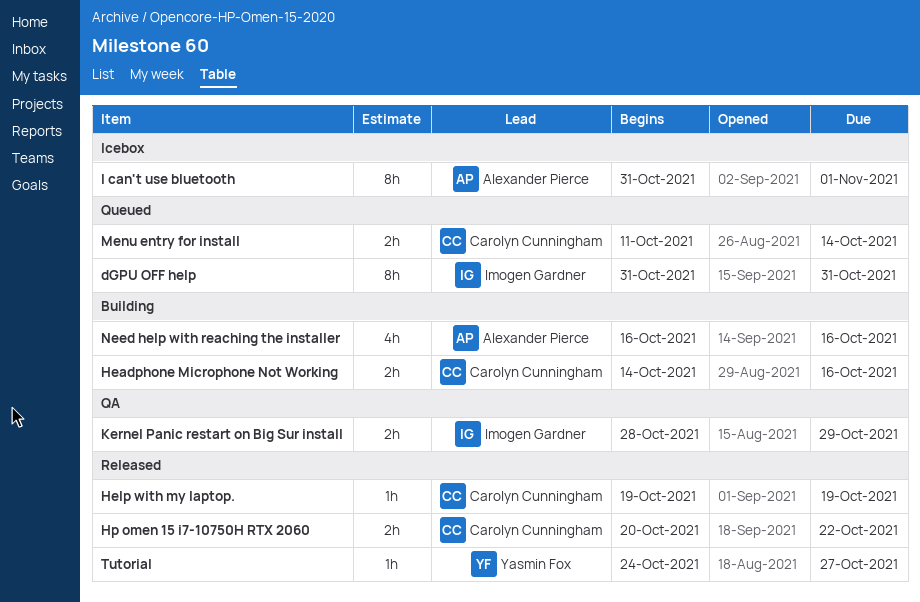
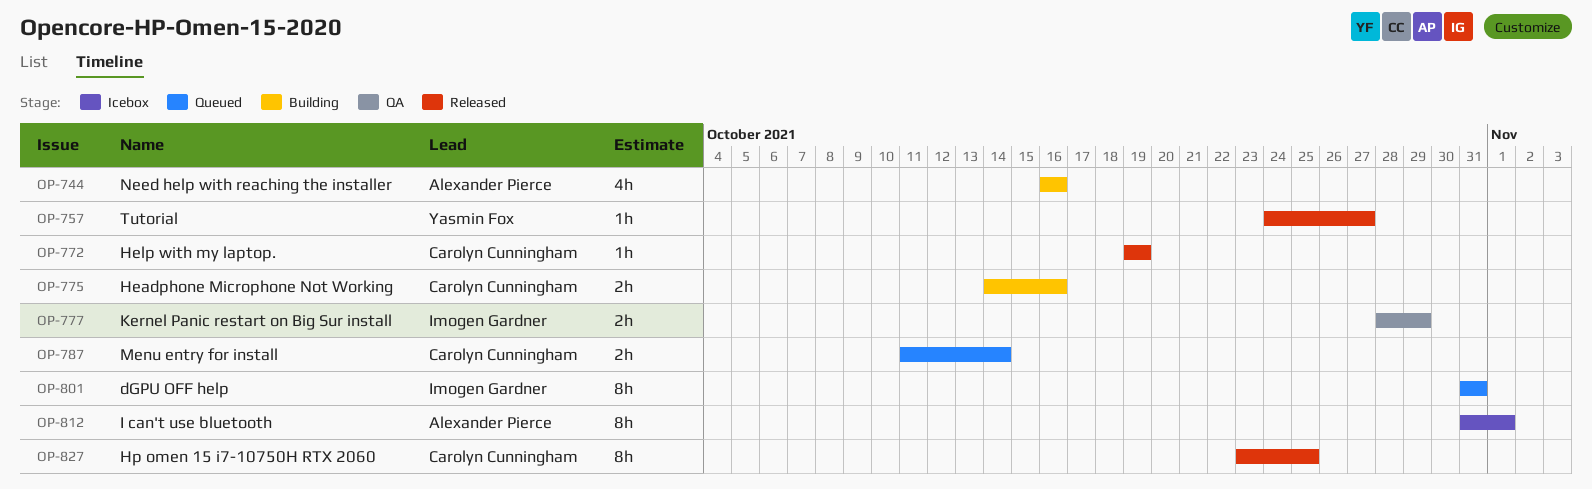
Hp omen 15 i7-10750H RTX 2060, estimate: 2h -> 8h
Hp omen 15 i7-10750H RTX 2060, start: Oct 20 -> Oct 23
Hp omen 15 i7-10750H RTX 2060, due: Oct 22 -> Oct 25

